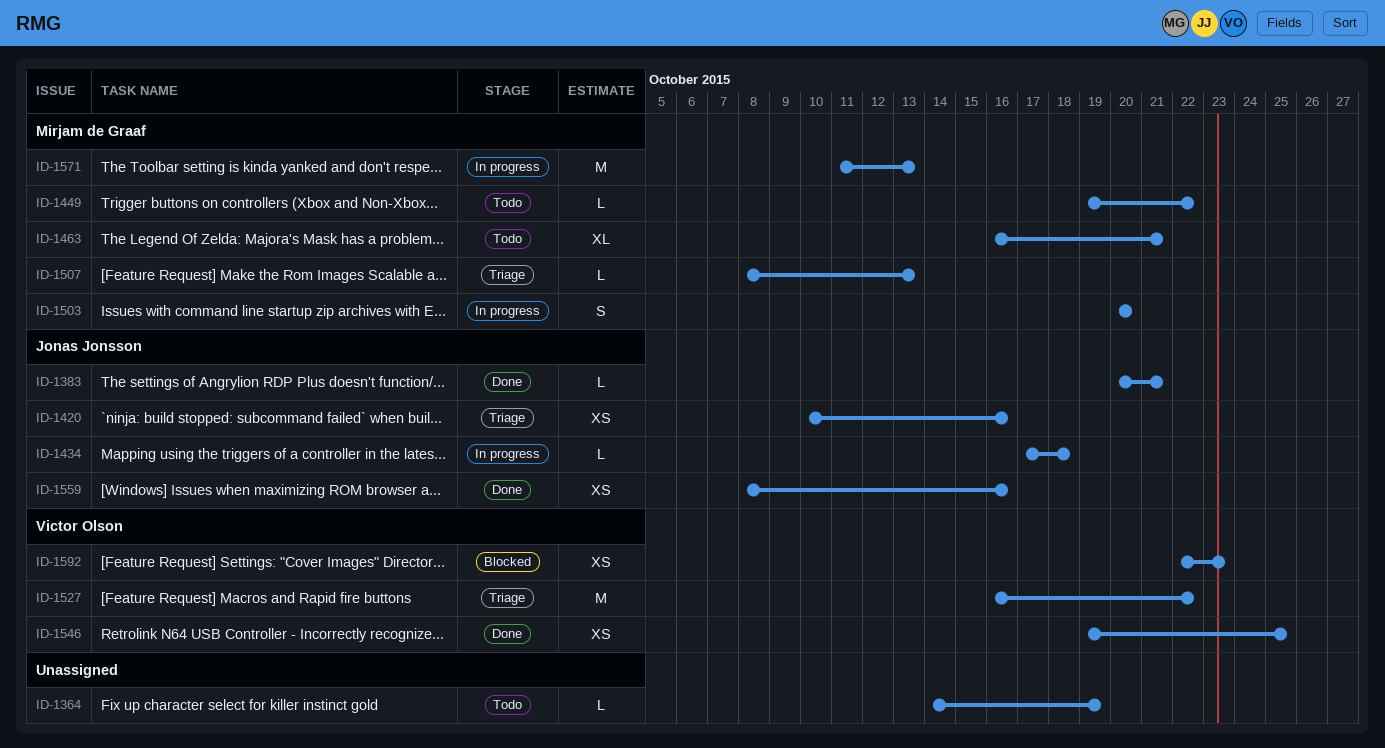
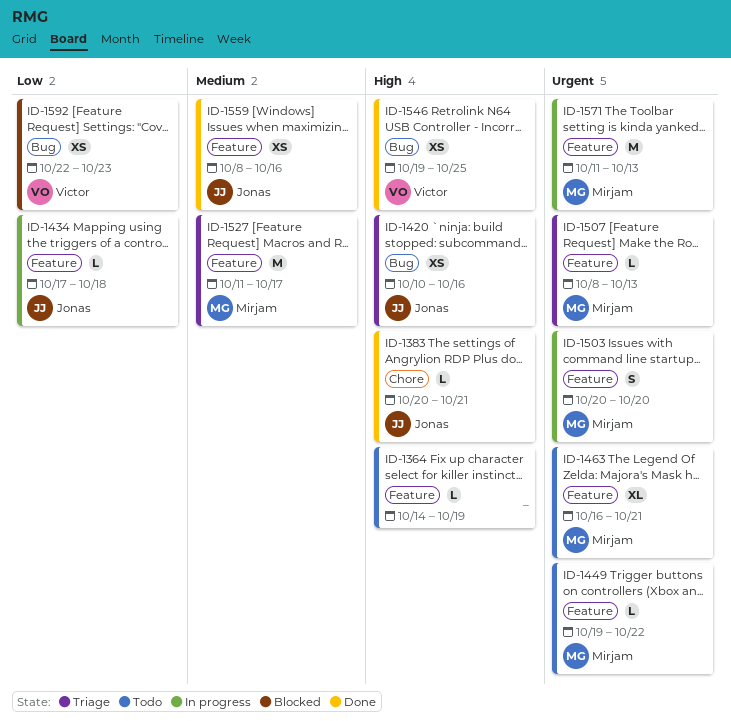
ID-1527, owner: Victor Olson -> Mirjam de Graaf
ID-1527, start: Oct 16 -> Oct 11
ID-1527, due: Oct 22 -> Oct 17

